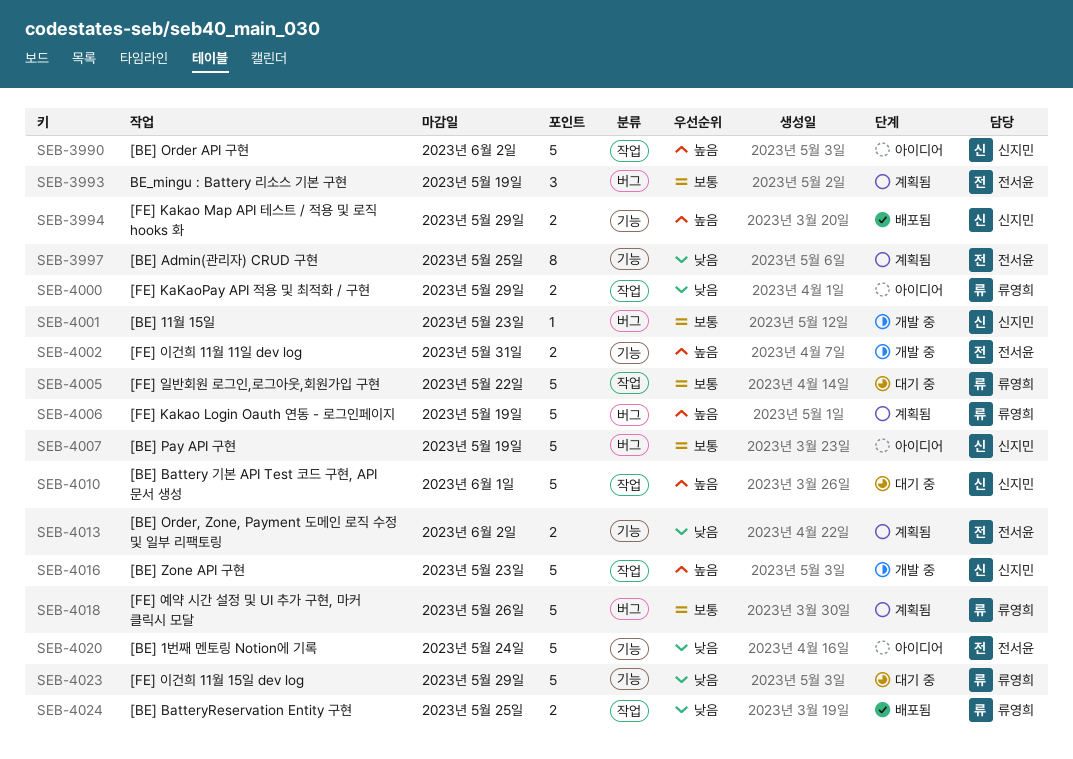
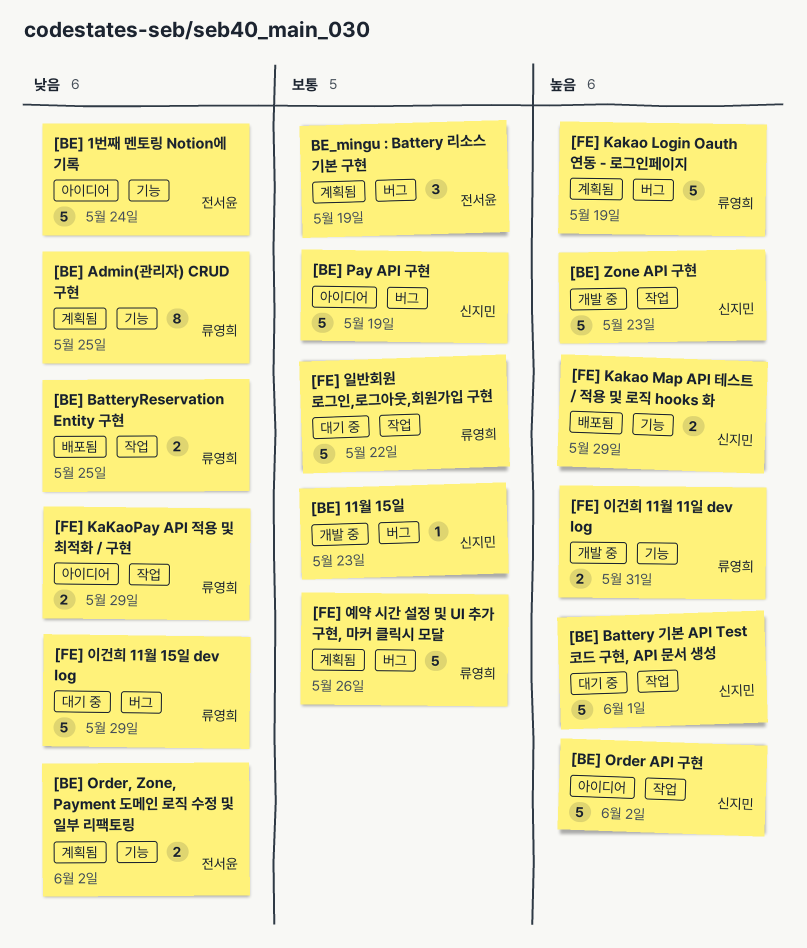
[BE] Admin(관리자) CRUD 구현, owner: 전서윤 -> 류영희
[FE] 이건희 11월 11일 dev log, owner: 전서윤 -> 류영희
[FE] 이건희 11월 15일 dev log, label: 기능 -> 버그

